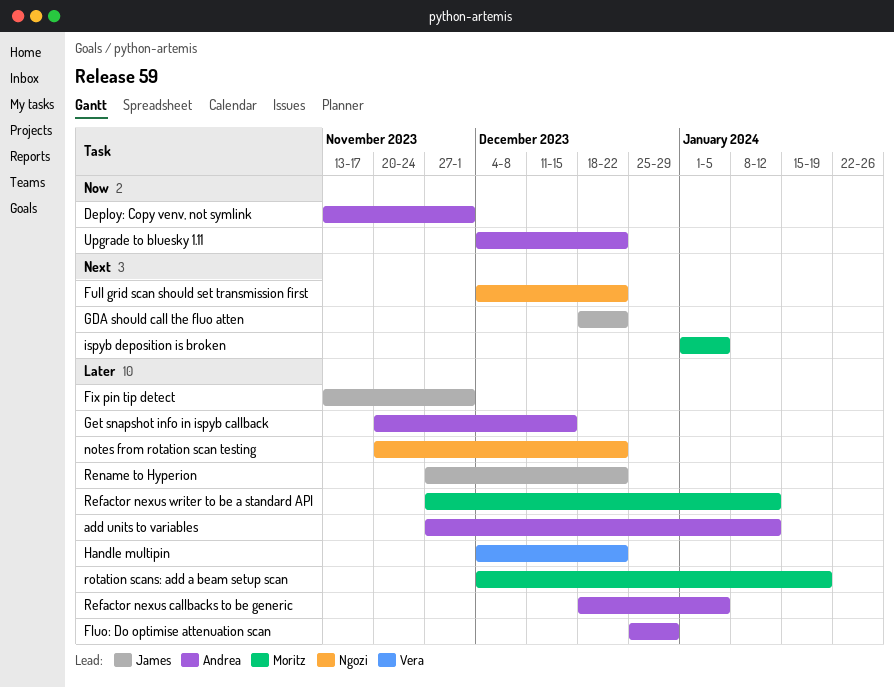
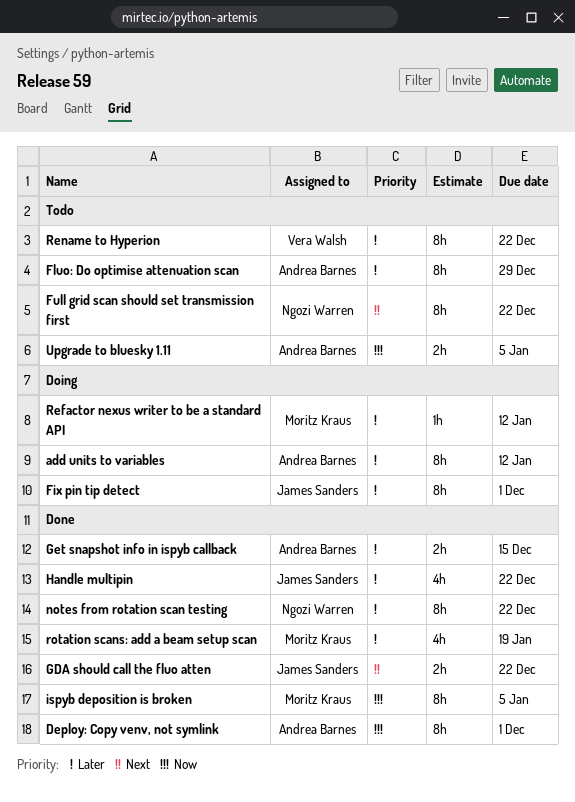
Handle multipin, owner: Vera Walsh -> James Sanders
ispyb deposition is broken, priority: Next -> Now
Refactor nexus callbacks to be generic: present -> none
Rename to Hyperion, owner: James Sanders -> Vera Walsh
Upgrade to bluesky 1.11, due: Dec 22 -> Jan 5

